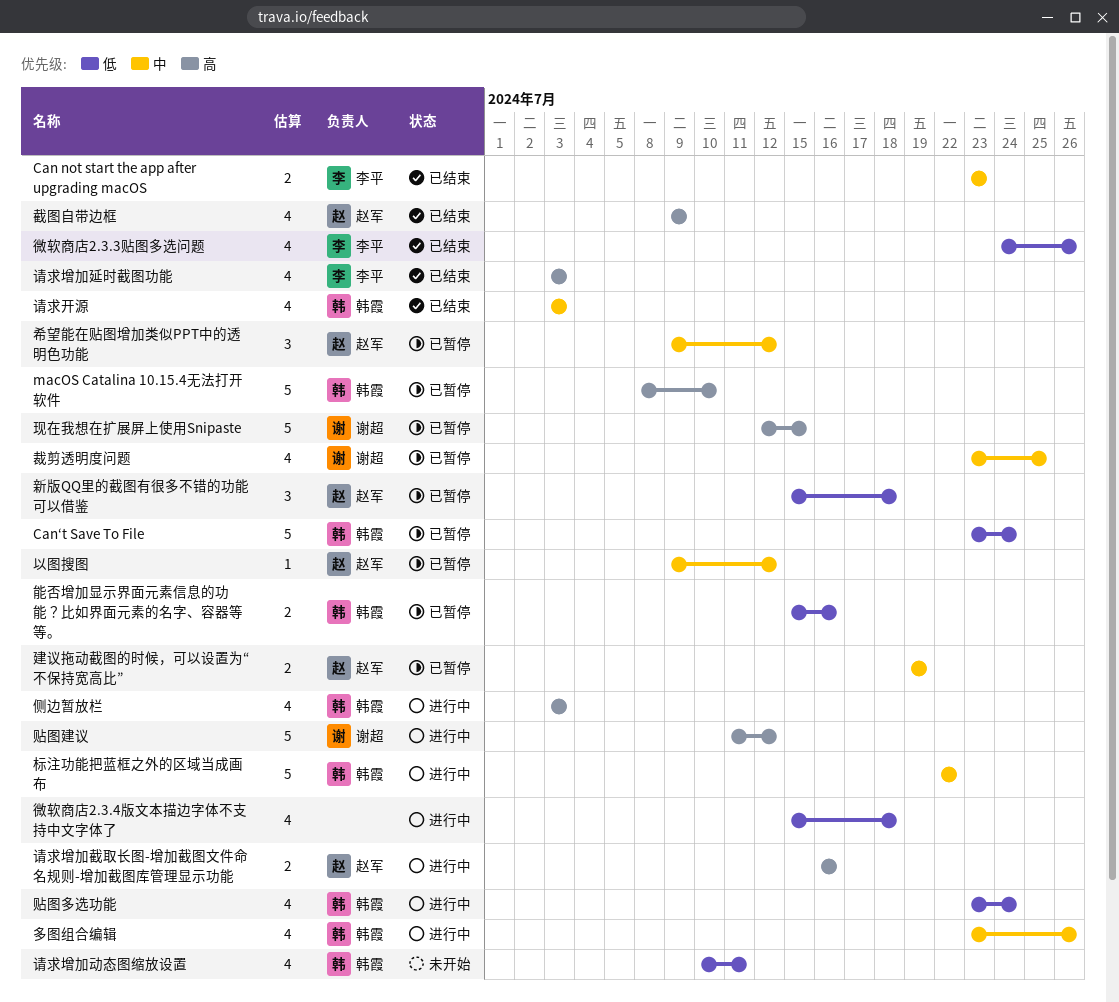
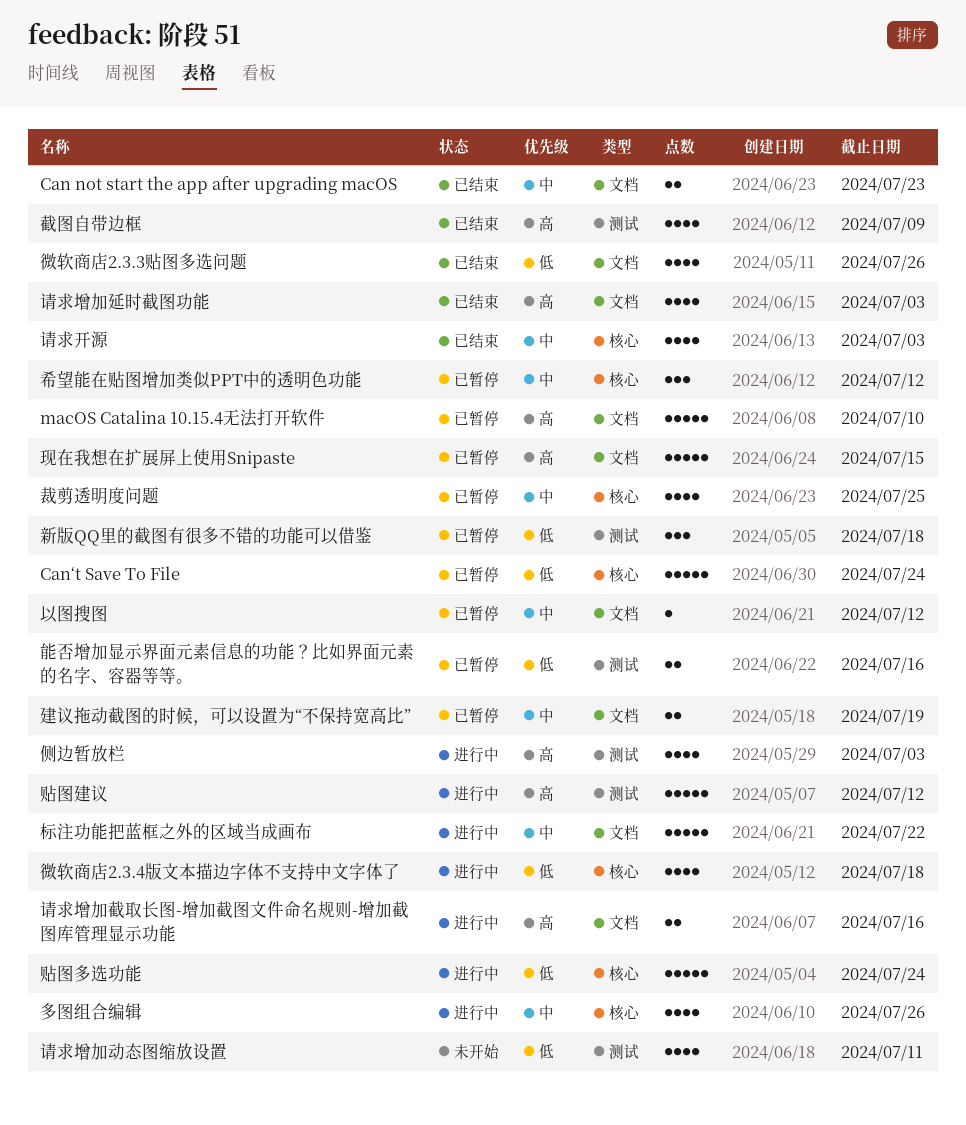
贴图多选功能, estimate: 4 -> 5

